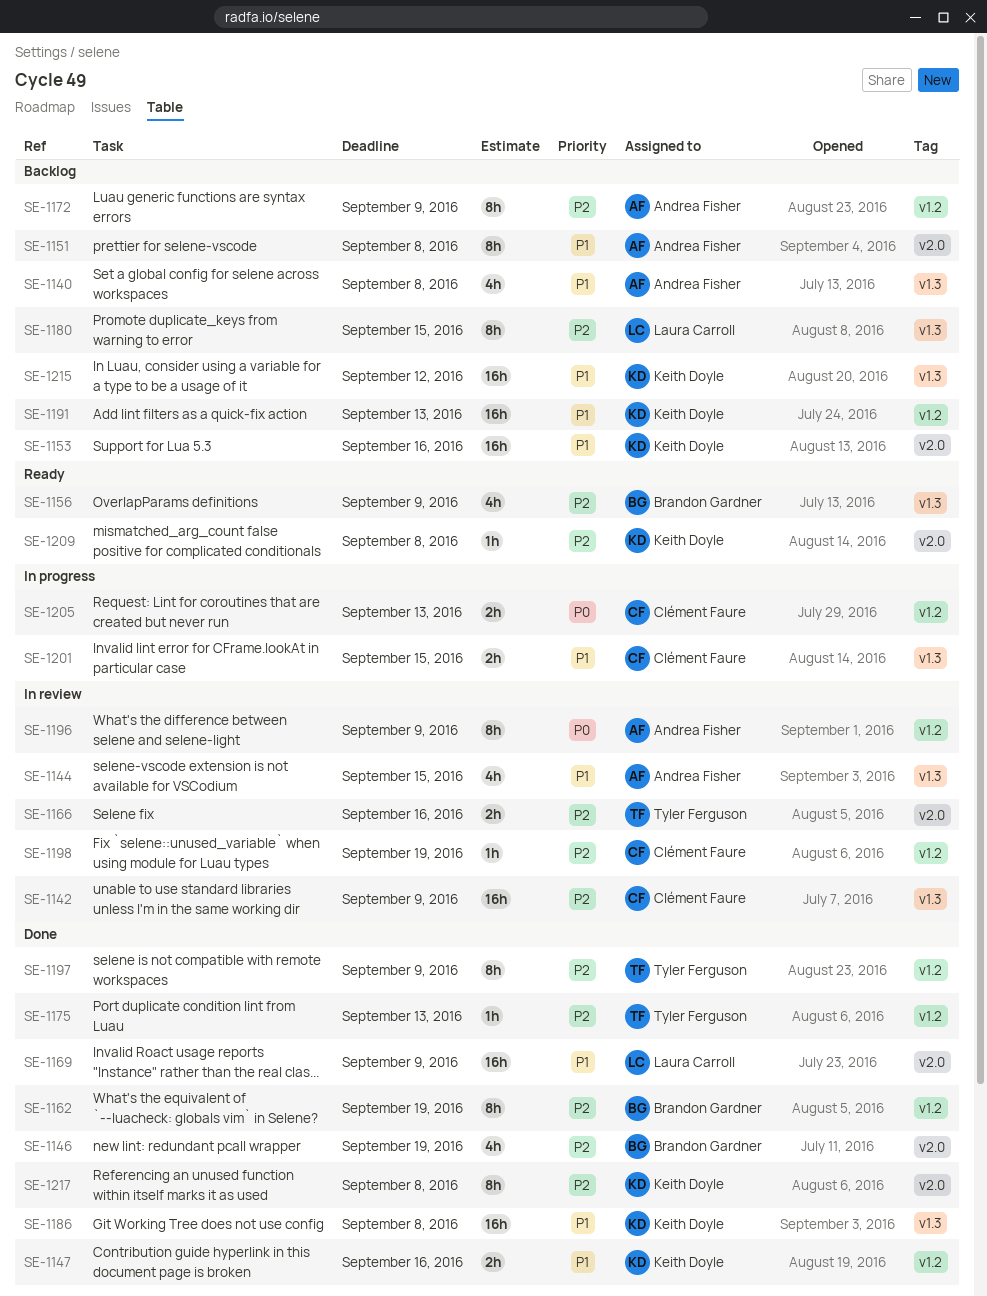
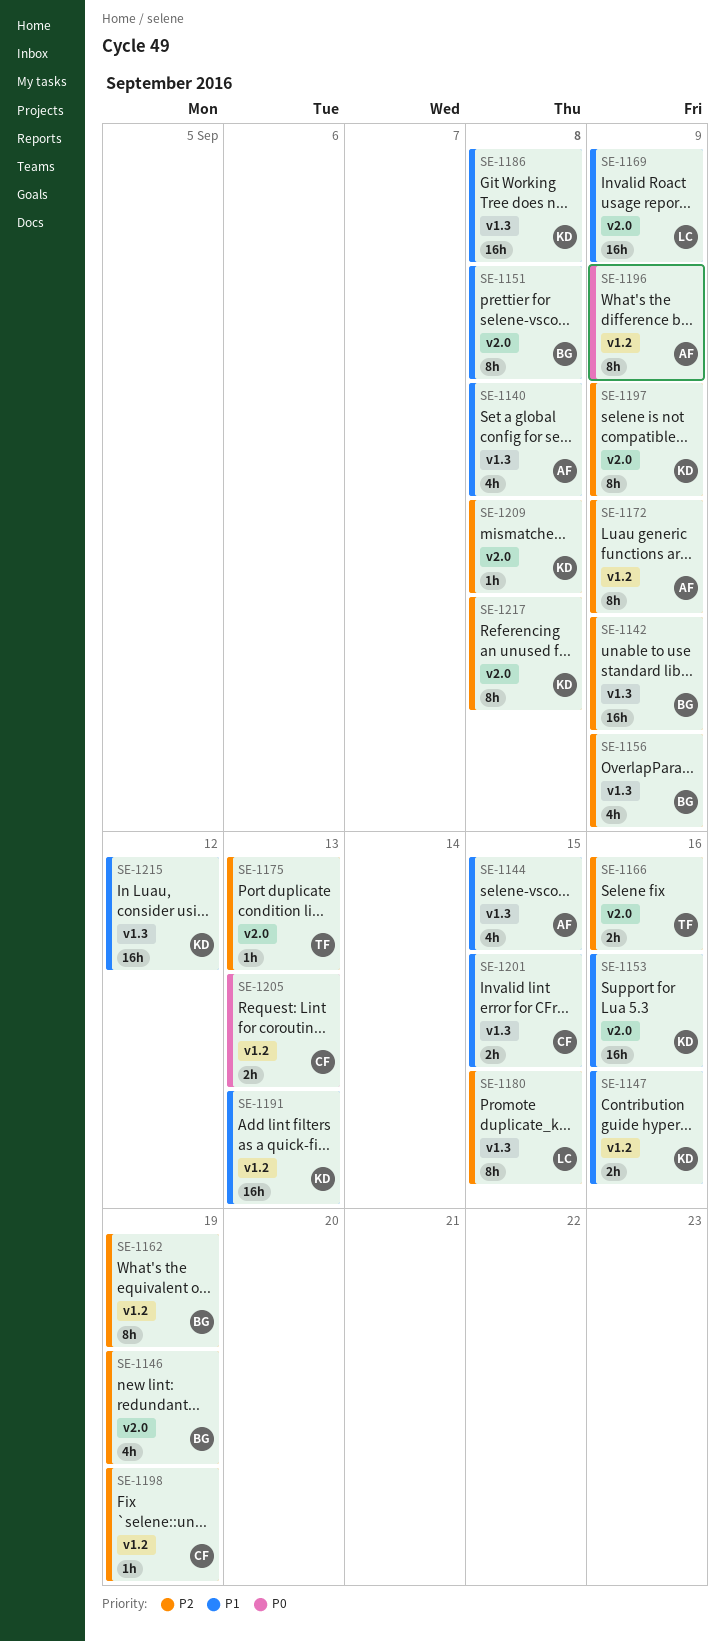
SE-1142, owner: Clément Faure -> Brandon Gardner
SE-1151, owner: Andrea Fisher -> Brandon Gardner
SE-1175, label: v1.2 -> v2.0
SE-1197, owner: Tyler Ferguson -> Keith Doyle
SE-1197, label: v1.2 -> v2.0

